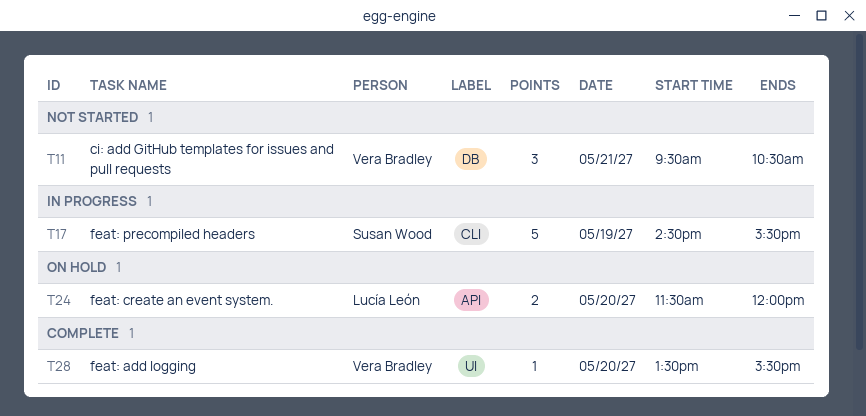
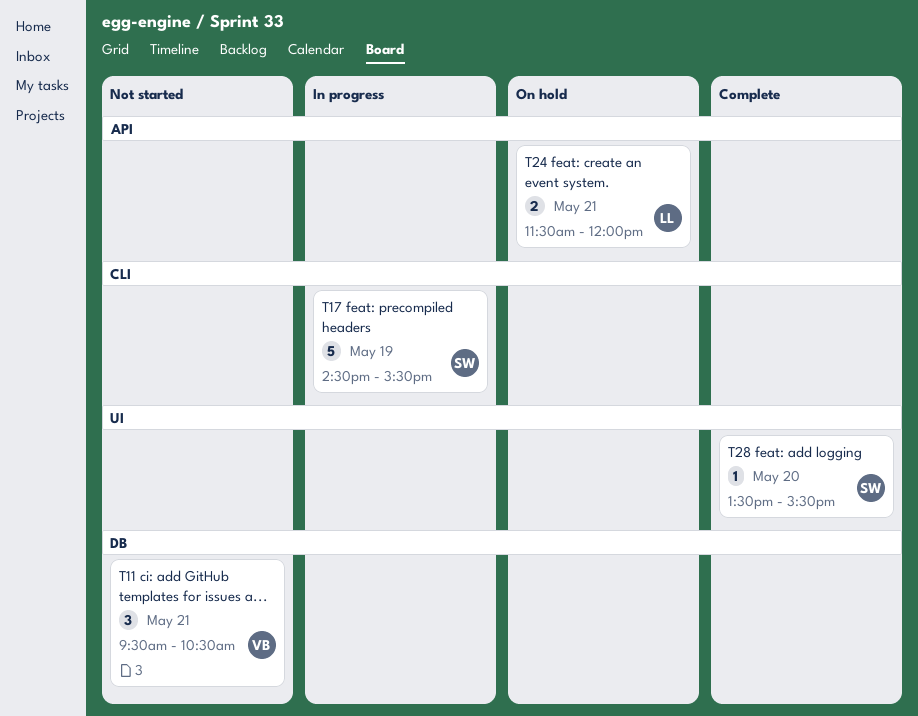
T24, day: May 20 -> May 21
T28, owner: Vera Bradley -> Susan Wood

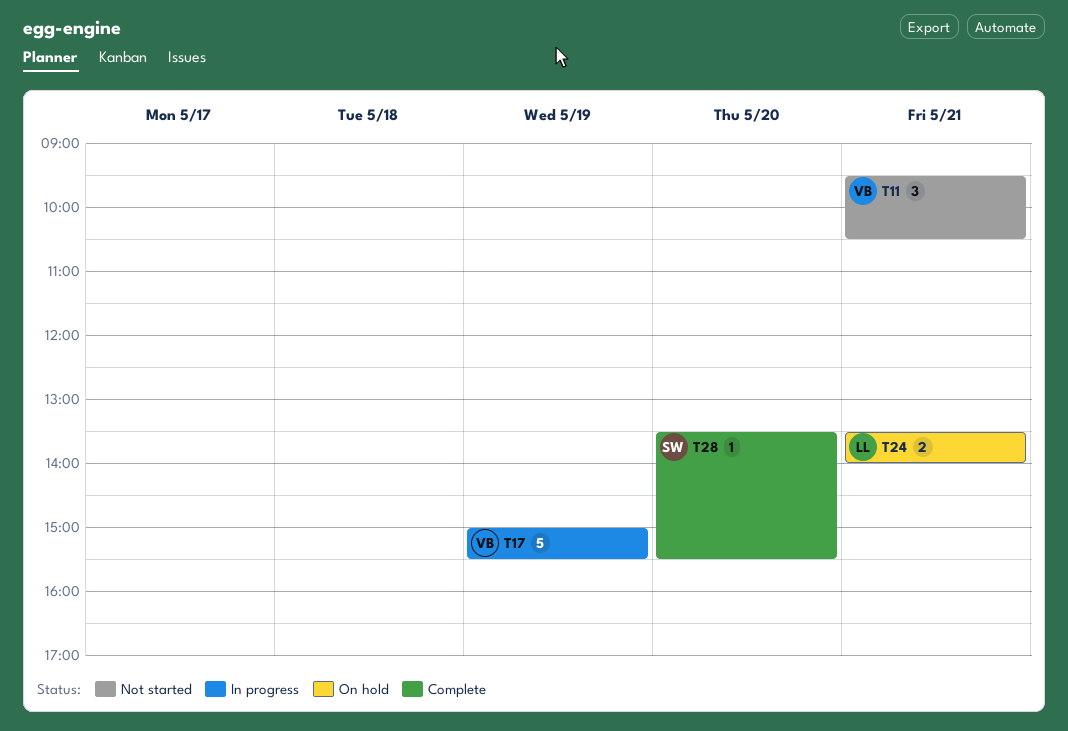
T17, owner: SW -> VB
T17, begins: 14:30 -> 15:00
T24, begins: 11:30 -> 13:30
T24, ends: 12:00 -> 14:00

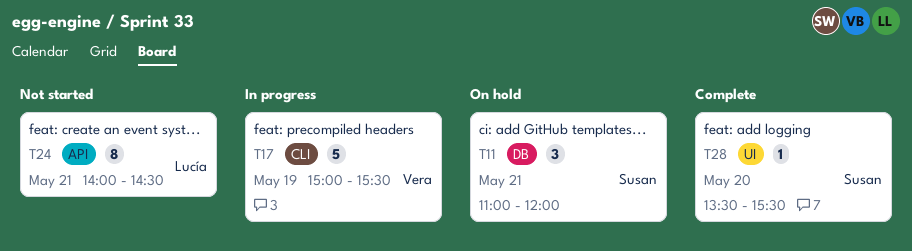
T11, status: Not started -> On hold
T11, owner: Vera -> Susan
T11, begins: 09:30 -> 11:00
T11, ends: 10:30 -> 12:00
T24, status: On hold -> Not started
T24, estimate: 2 -> 8
T24, begins: 13:30 -> 14:00
T24, ends: 14:00 -> 14:30

